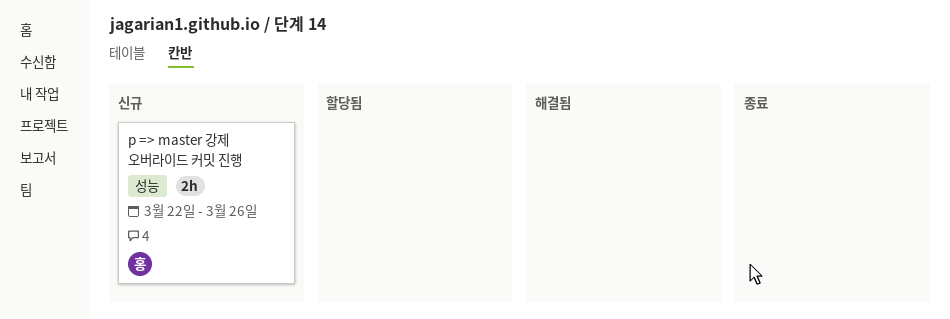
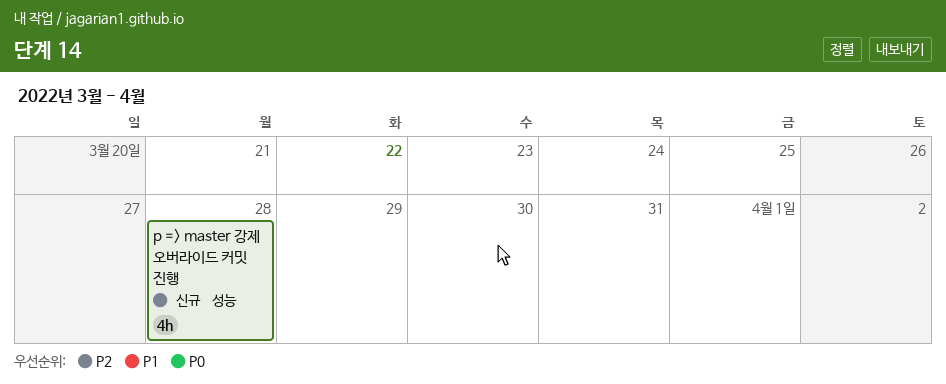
p => master 강제 오버라이드 커밋 진행, estimate: 2h -> 4h
p => master 강제 오버라이드 커밋 진행, due: Mar 26 -> Mar 28

